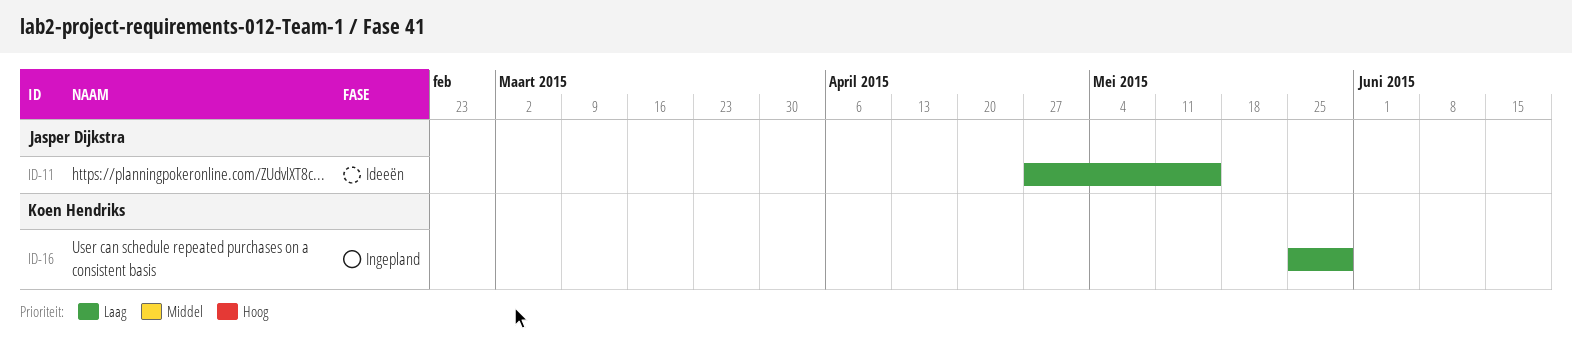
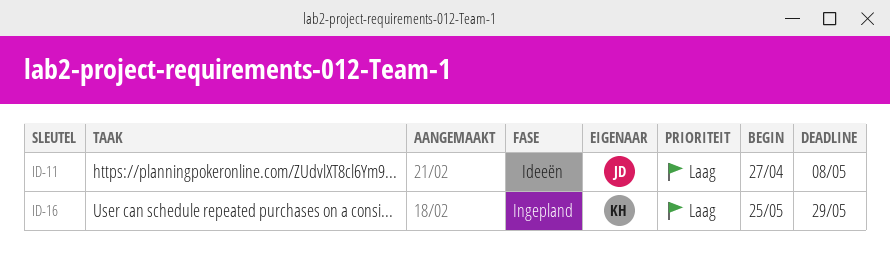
ID-11, due: May 15 -> May 8

